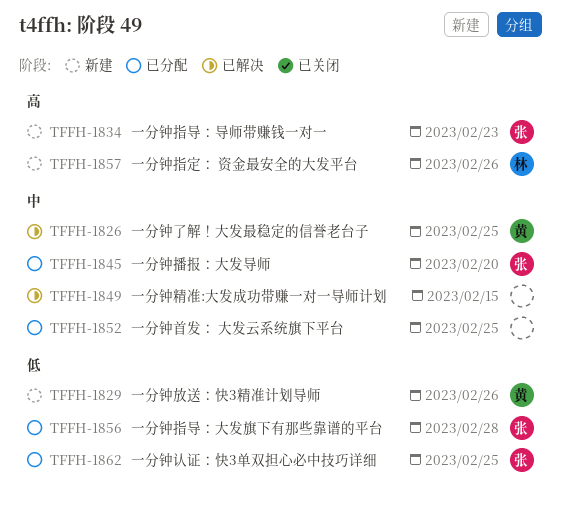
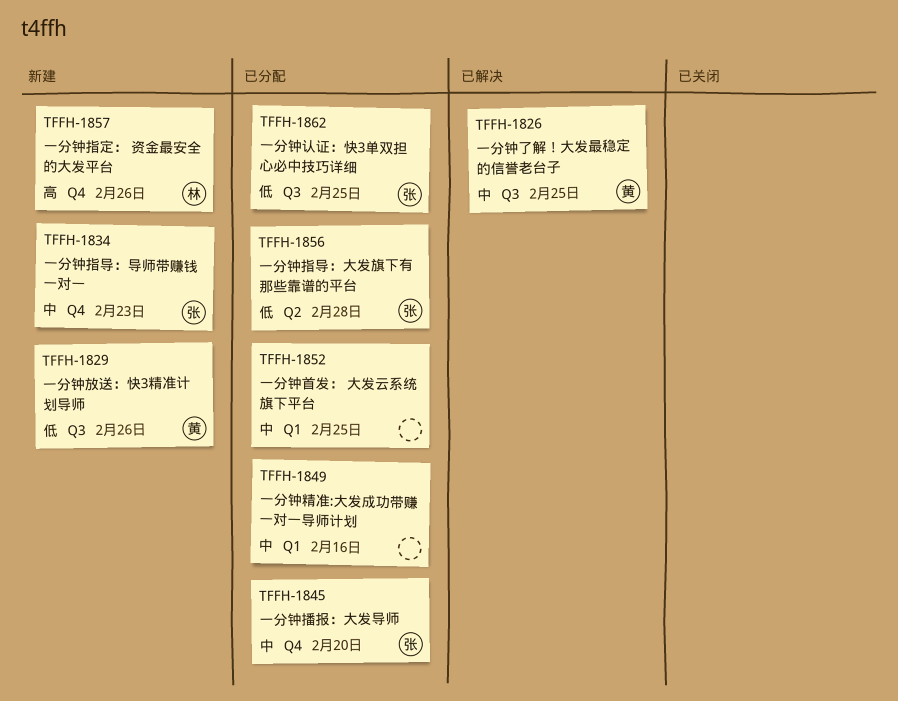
TFFH-1834, priority: 高 -> 中
TFFH-1849, status: 已解决 -> 已分配
TFFH-1849, due: Feb 15 -> Feb 16

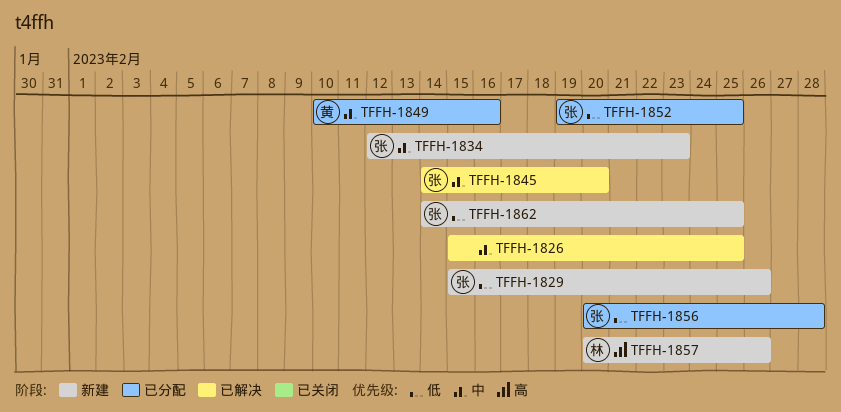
TFFH-1826, owner: 黄 -> none
TFFH-1829, owner: 黄 -> 张
TFFH-1845, status: 已分配 -> 已解决
TFFH-1849, owner: none -> 黄
TFFH-1852, owner: none -> 张
TFFH-1852, priority: 中 -> 低
TFFH-1862, status: 已分配 -> 新建

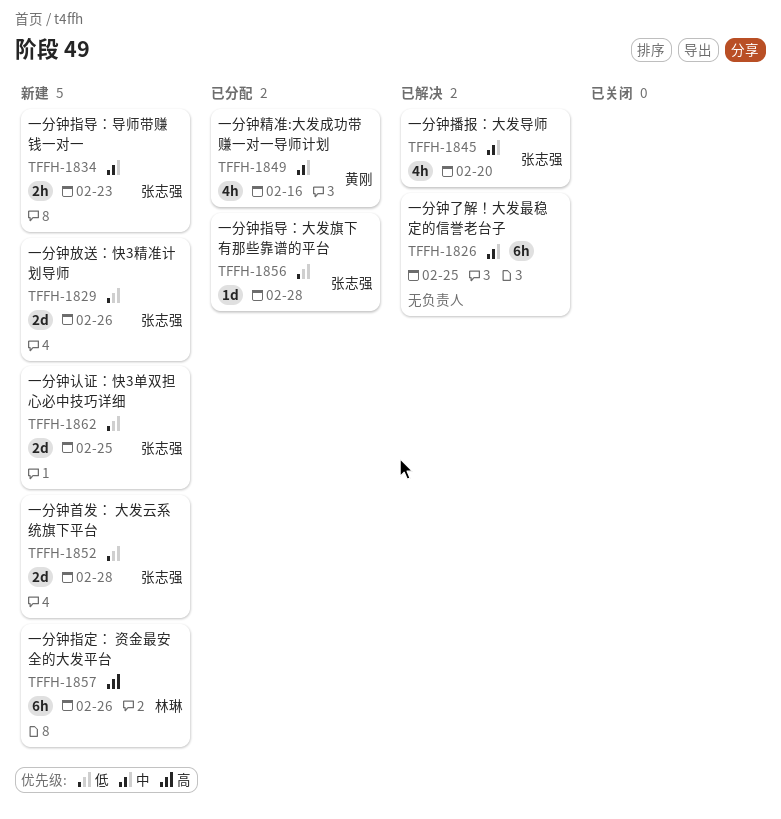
TFFH-1852, status: 已分配 -> 新建
TFFH-1852, due: Feb 25 -> Feb 28

